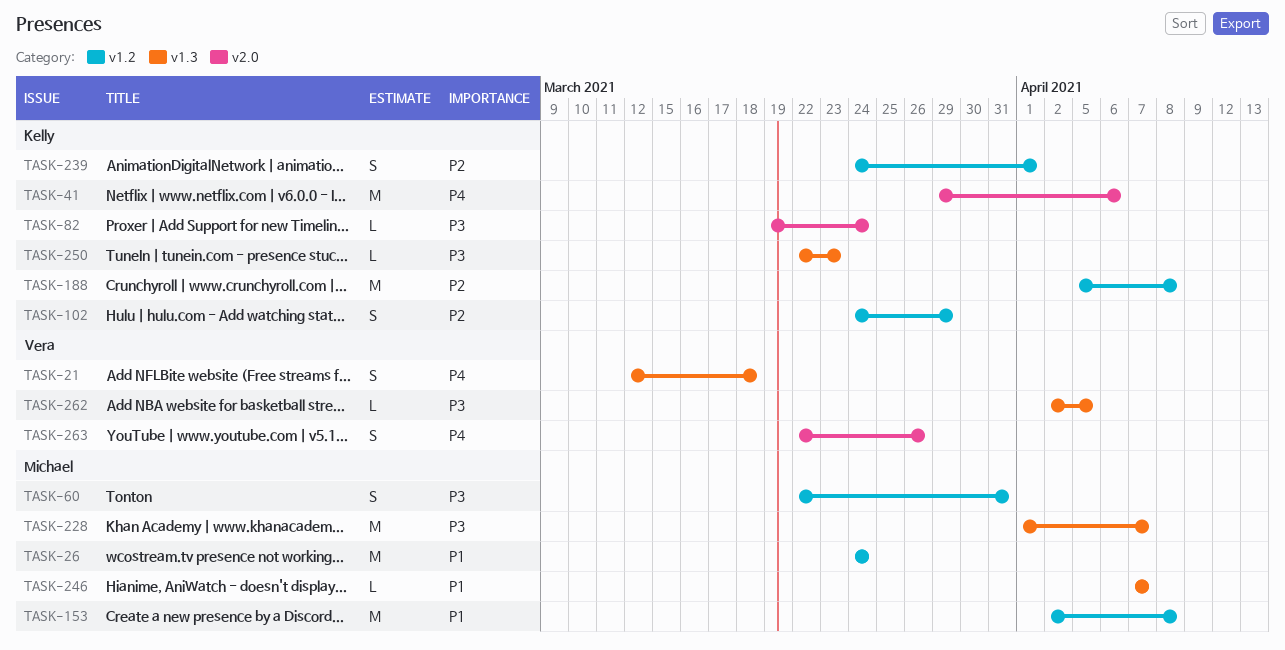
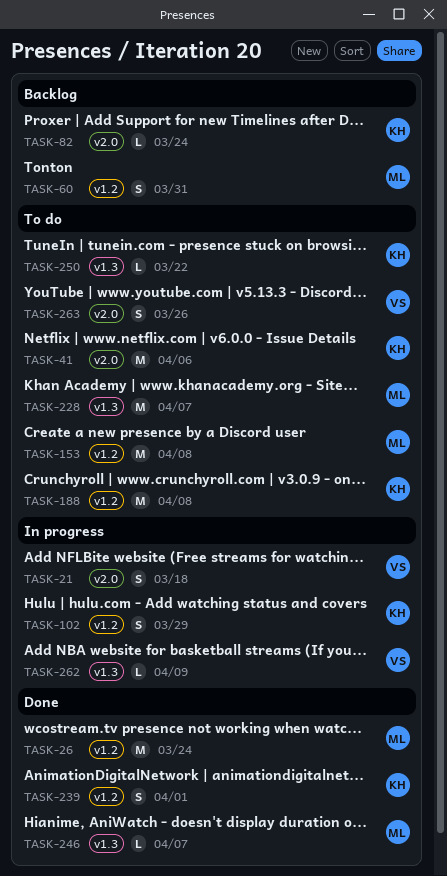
TASK-21, label: v1.3 -> v2.0
TASK-250, due: Mar 23 -> Mar 22
TASK-262, due: Apr 5 -> Apr 9

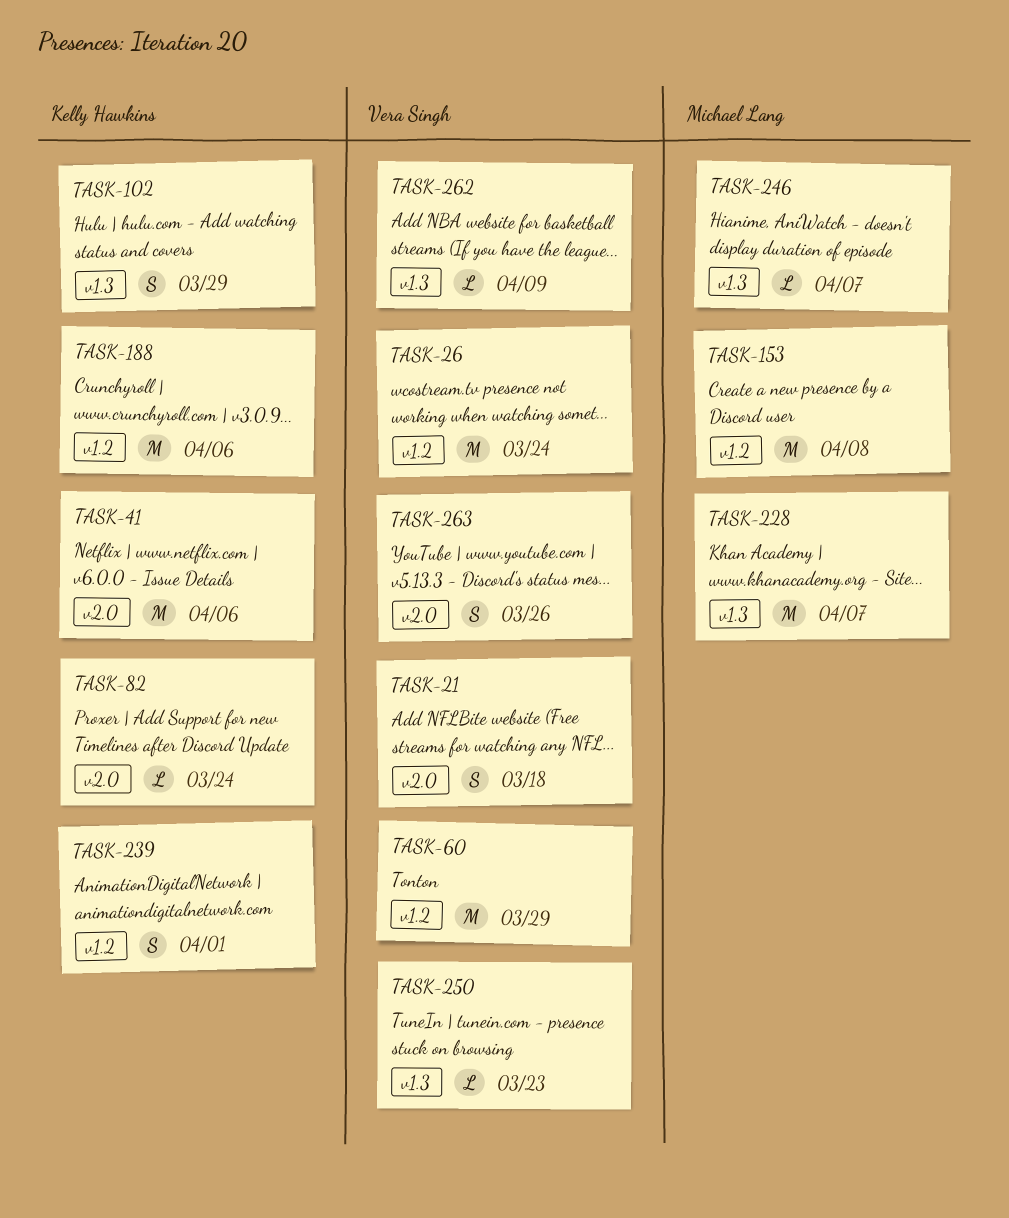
TASK-26, owner: Michael Lang -> Vera Singh
TASK-60, owner: Michael Lang -> Vera Singh
TASK-60, estimate: S -> M
TASK-60, due: Mar 31 -> Mar 29
TASK-102, label: v1.2 -> v1.3
TASK-188, due: Apr 8 -> Apr 6
TASK-250, owner: Kelly Hawkins -> Vera Singh
TASK-250, due: Mar 22 -> Mar 23

